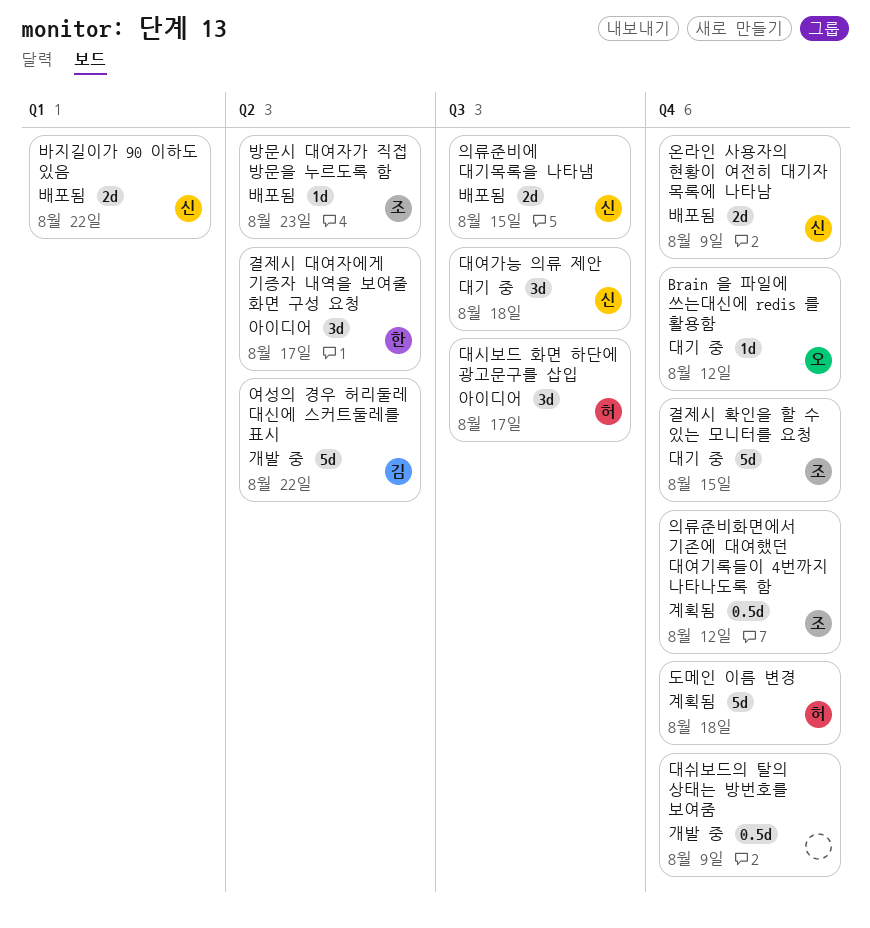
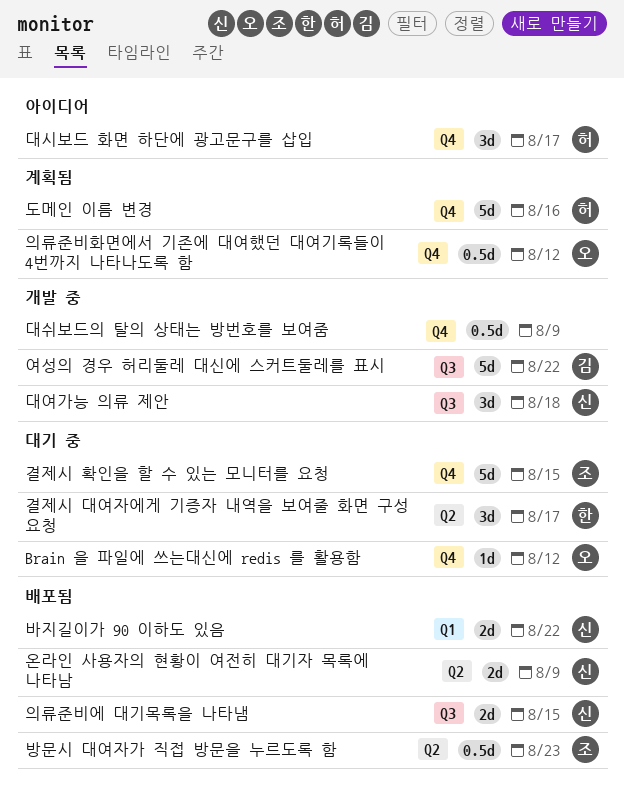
결제시 대여자에게 기증자 내역을 보여줄 화면 구성 요청, status: 아이디어 -> 대기 중
대시보드 화면 하단에 광고문구를 삽입, label: Q3 -> Q4
대여가능 의류 제안, status: 대기 중 -> 개발 중
도메인 이름 변경, due: Aug 18 -> Aug 16
방문시 대여자가 직접 방문을 누르도록 함, estimate: 1d -> 0.5d
여성의 경우 허리둘레 대신에 스커트둘레를 표시, label: Q2 -> Q3
온라인 사용자의 현황이 여전히 대기자 목록에 나타남, label: Q4 -> Q2
의류준비화면에서 기존에 대여했던 대여기록들이 4번까지 나타나도록 함, owner: 조 -> 오

